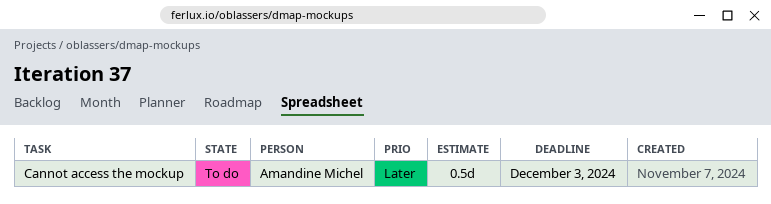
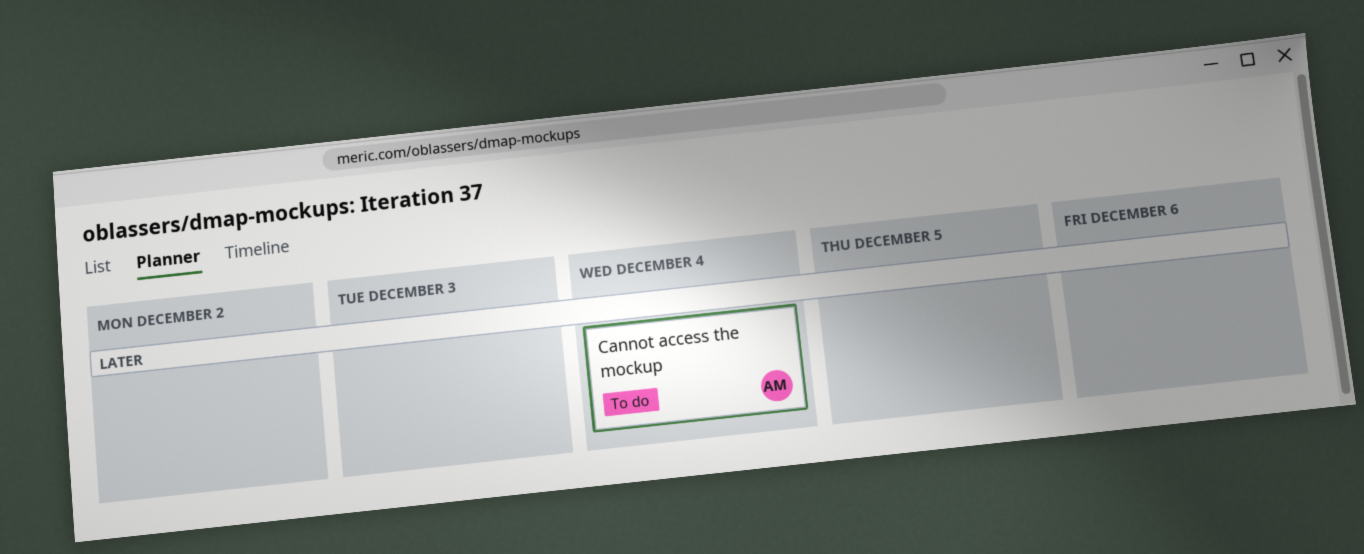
Cannot access the mockup, due: Dec 3 -> Dec 4

